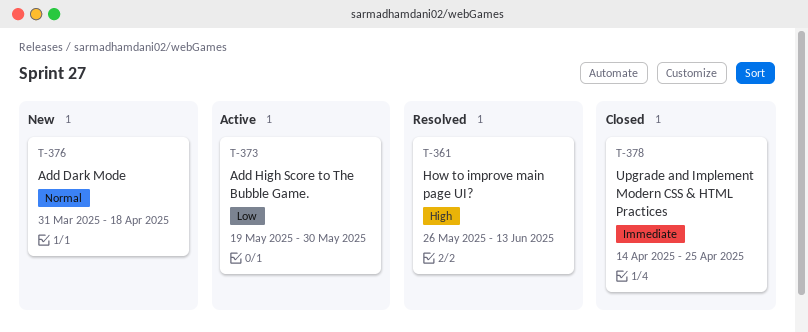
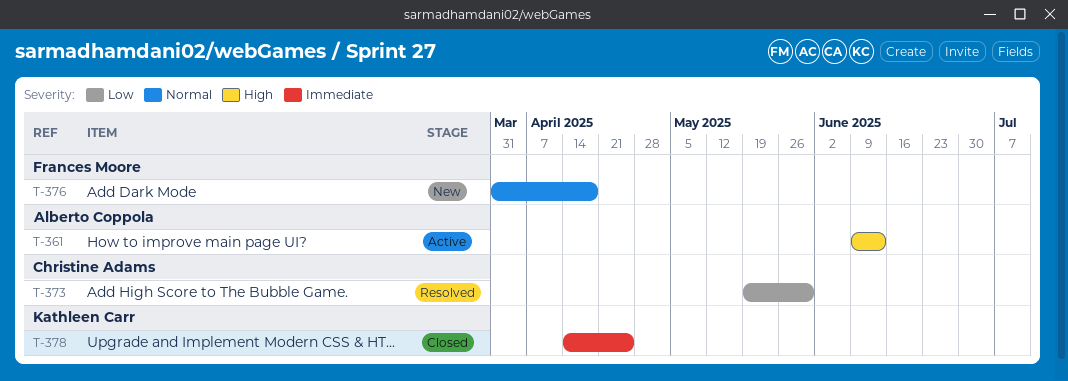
T-361, status: Resolved -> Active
T-361, start: May 26 -> Jun 9
T-373, status: Active -> Resolved

